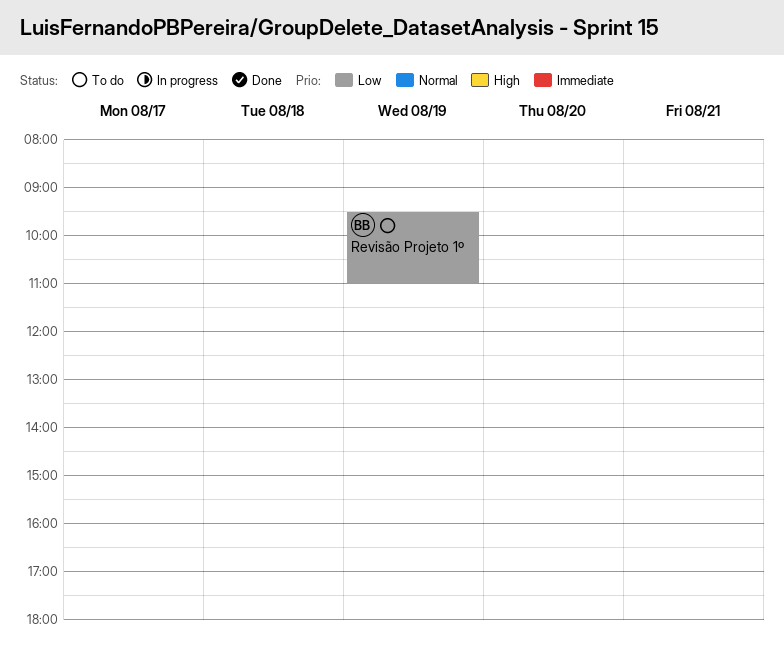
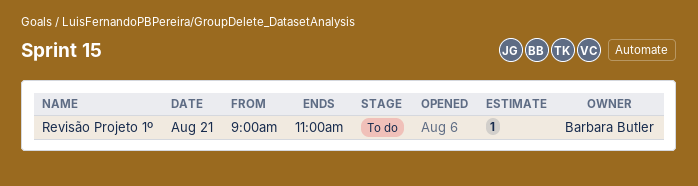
Revisão Projeto 1º, day: Aug 19 -> Aug 21
Revisão Projeto 1º, begins: 09:30 -> 09:00

